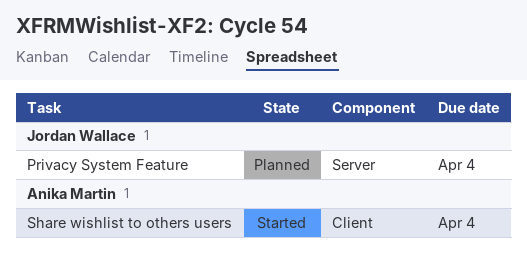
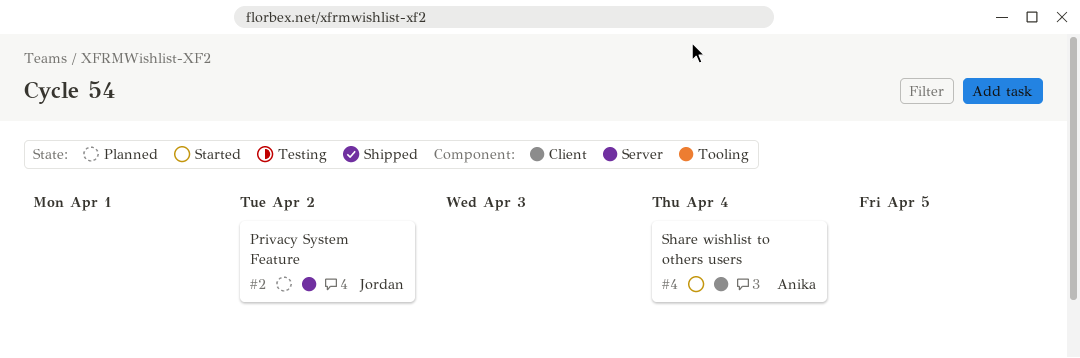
Privacy System Feature, due: Apr 4 -> Apr 2

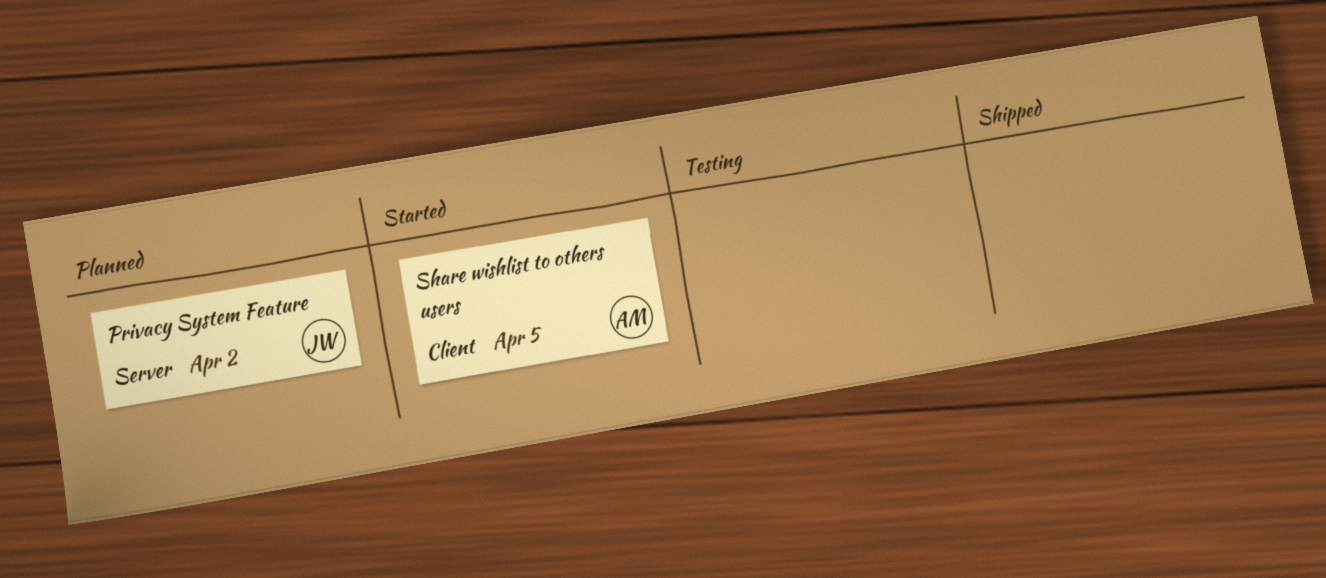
Share wishlist to others users, due: Apr 4 -> Apr 5

